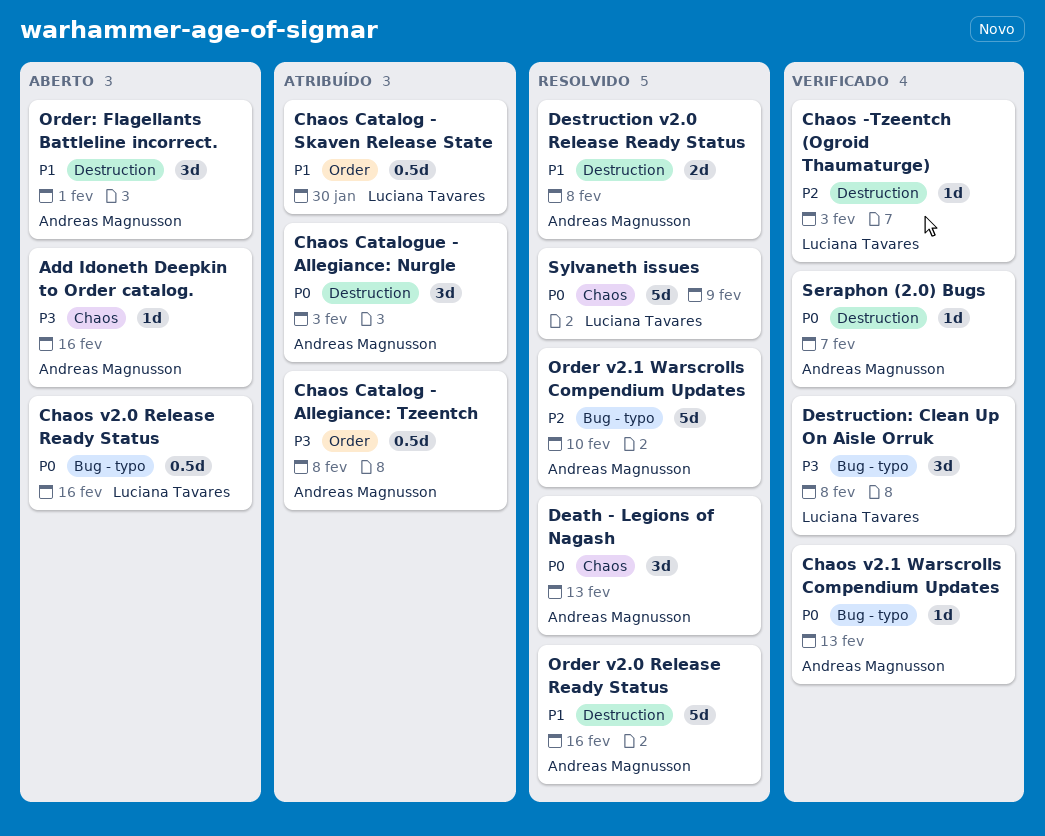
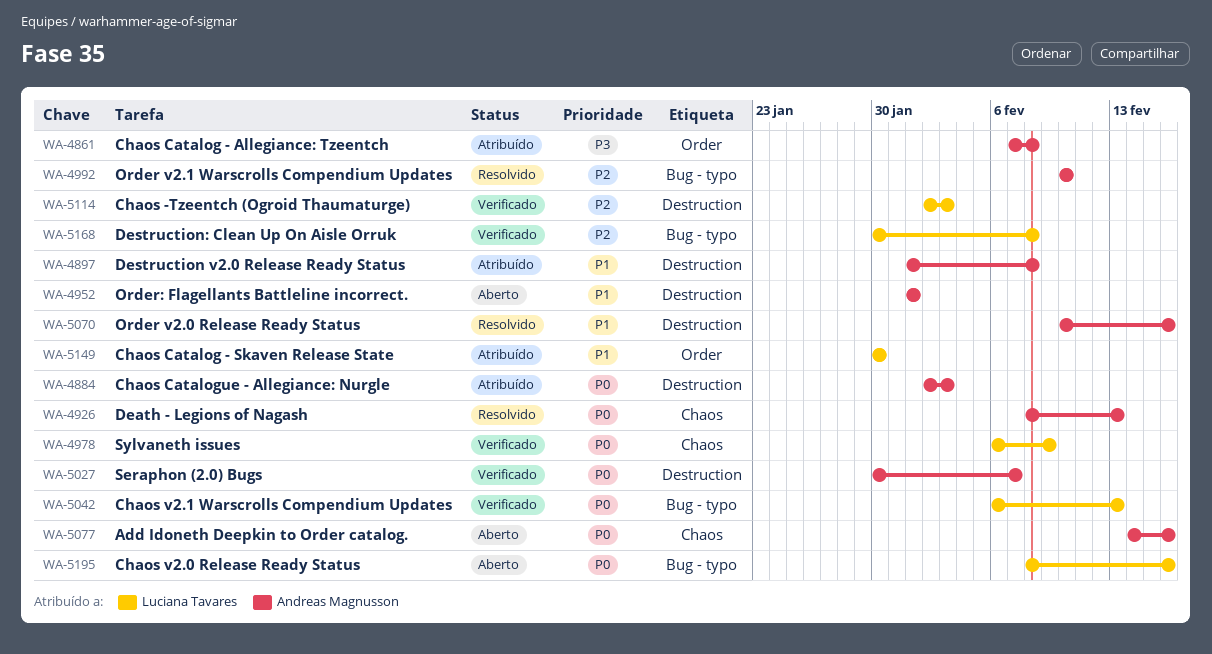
Add Idoneth Deepkin to Order catalog., priority: P3 -> P0
Chaos v2.1 Warscrolls Compendium Updates, owner: Andreas Magnusson -> Luciana Tavares
Destruction v2.0 Release Ready Status, status: Resolvido -> Atribuído
Destruction: Clean Up On Aisle Orruk, priority: P3 -> P2
Sylvaneth issues, status: Resolvido -> Verificado

